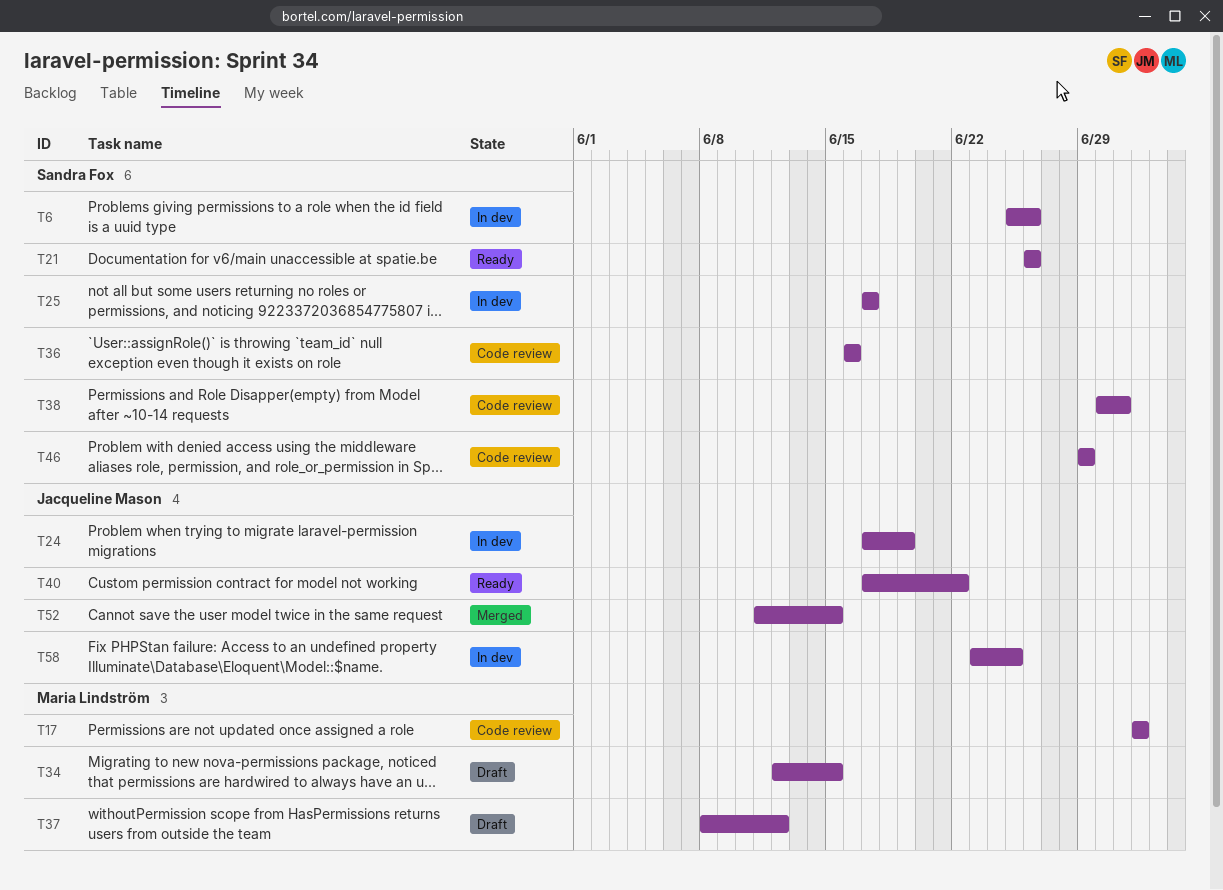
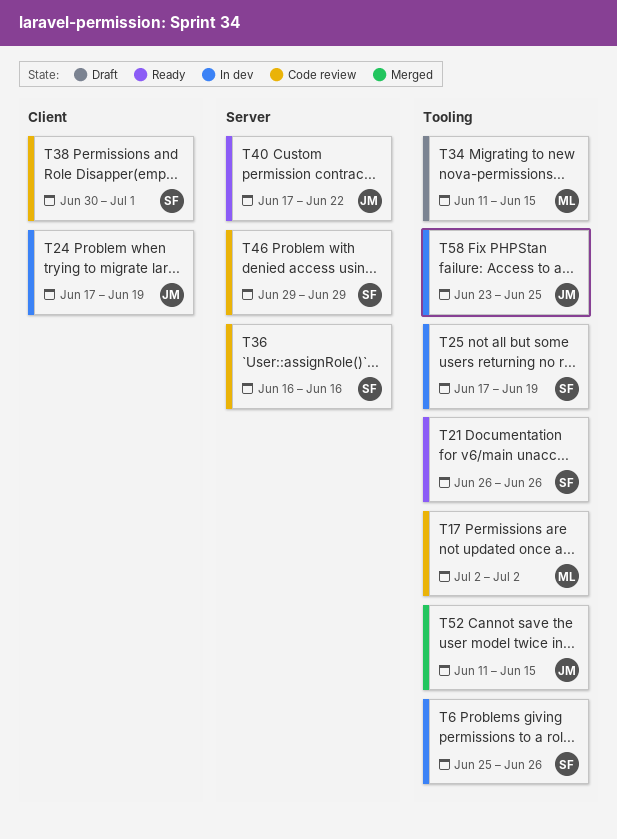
T25, due: Jun 17 -> Jun 19
T34, start: Jun 12 -> Jun 11
T37: present -> none

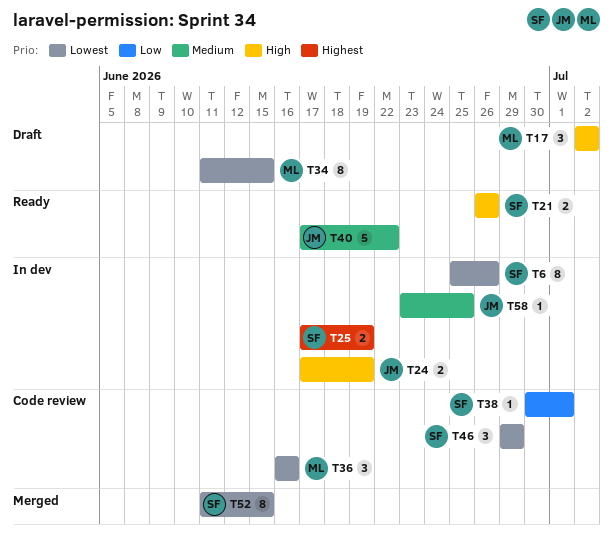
T17, status: Code review -> Draft
T36, owner: SF -> ML
T52, owner: JM -> SF

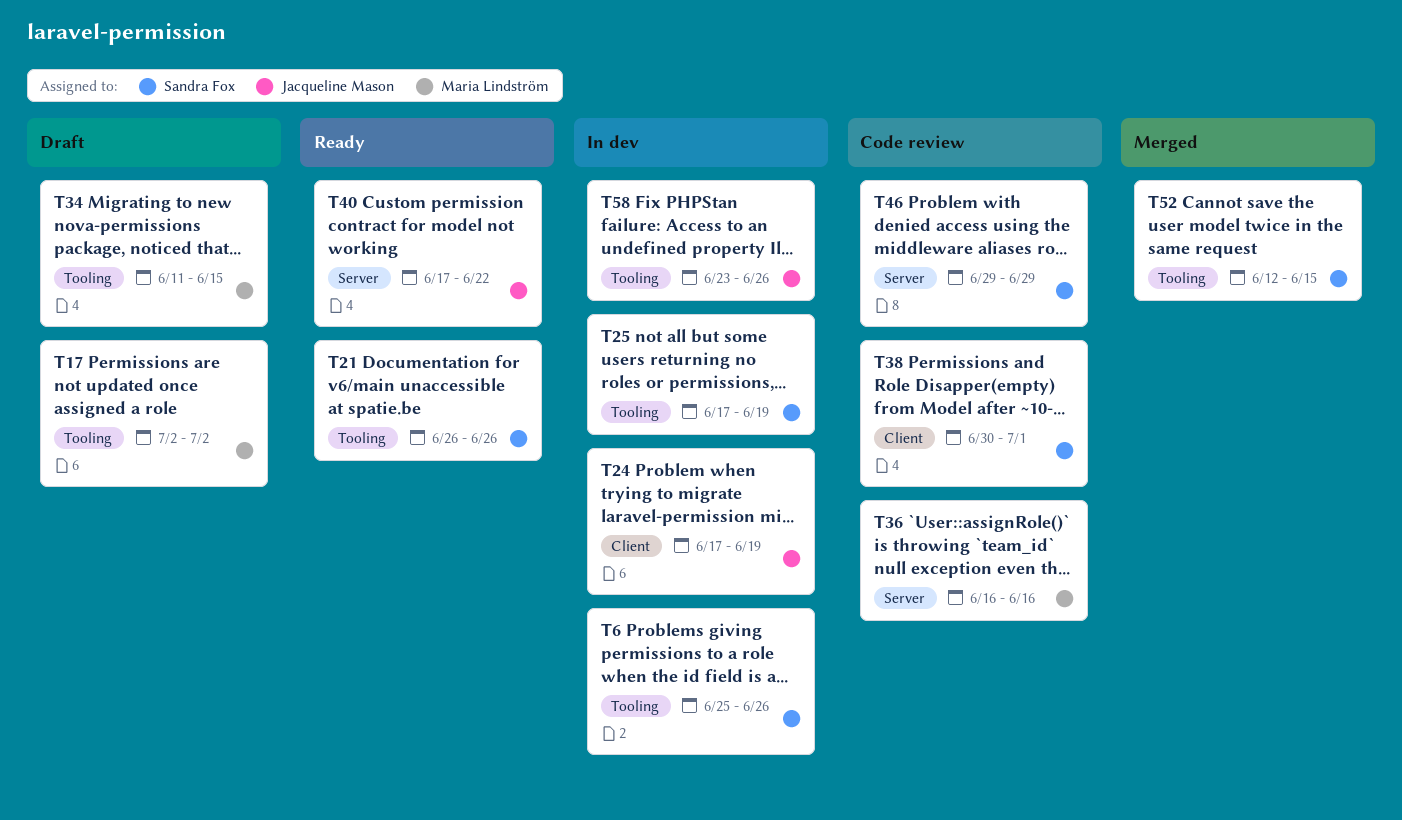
T52, start: Jun 11 -> Jun 12
T58, due: Jun 25 -> Jun 26

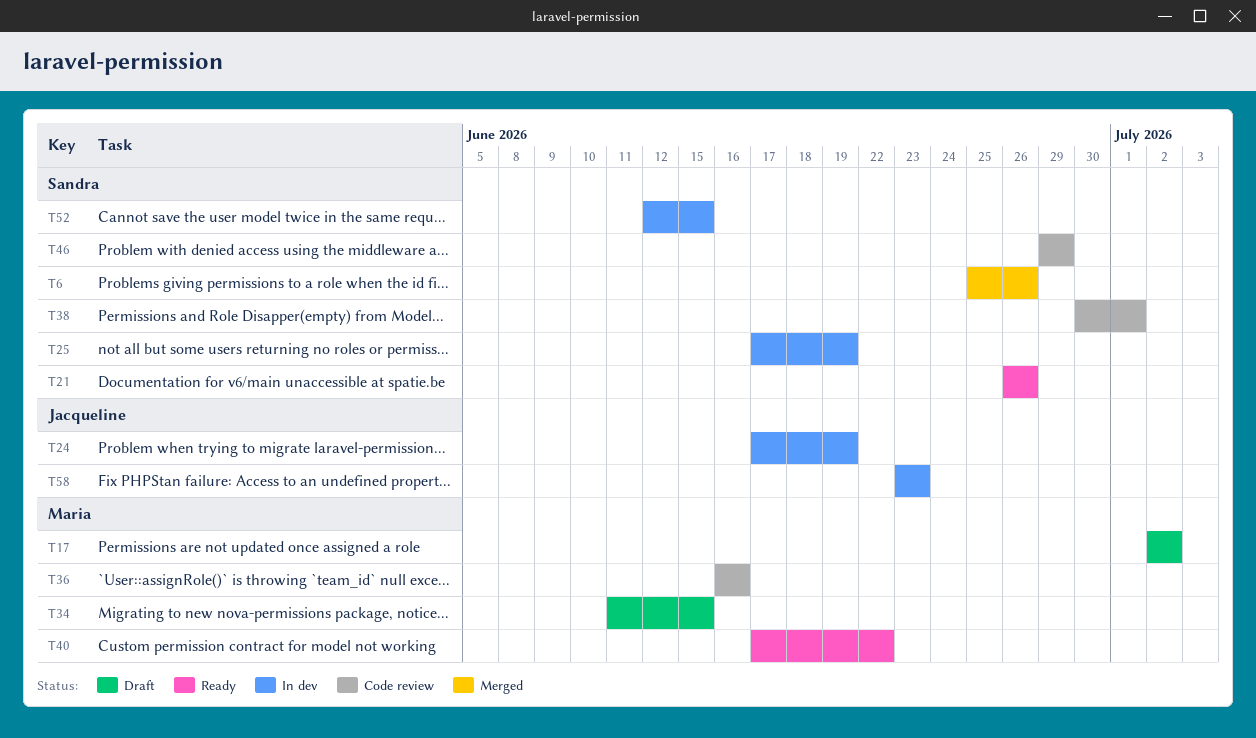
T6, status: In dev -> Merged
T40, owner: Jacqueline Mason -> Maria Lindström
T52, status: Merged -> In dev
T58, due: Jun 26 -> Jun 23

